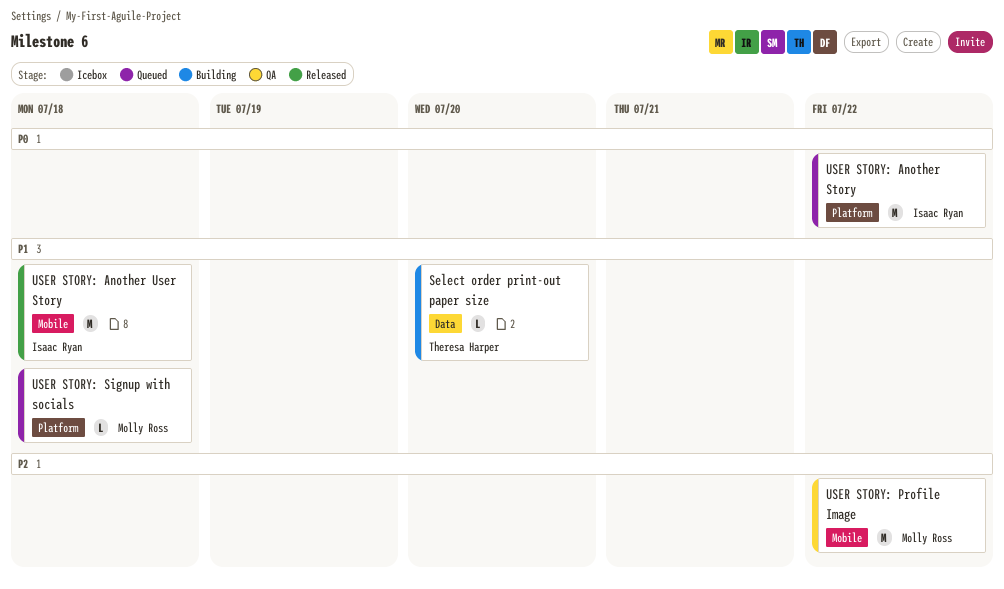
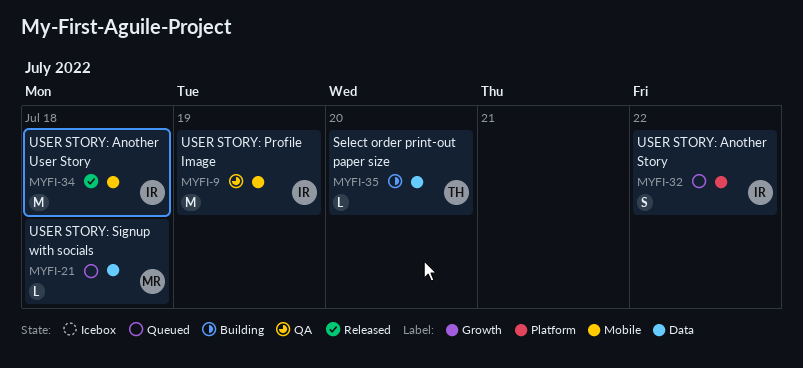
USER STORY: Another Story, estimate: M -> S
USER STORY: Profile Image, owner: Molly Ross -> Isaac Ryan
USER STORY: Profile Image, due: Jul 22 -> Jul 19
USER STORY: Signup with socials, label: Platform -> Data

